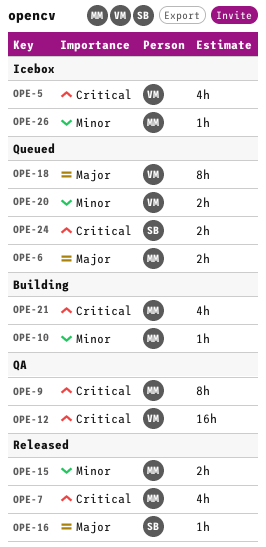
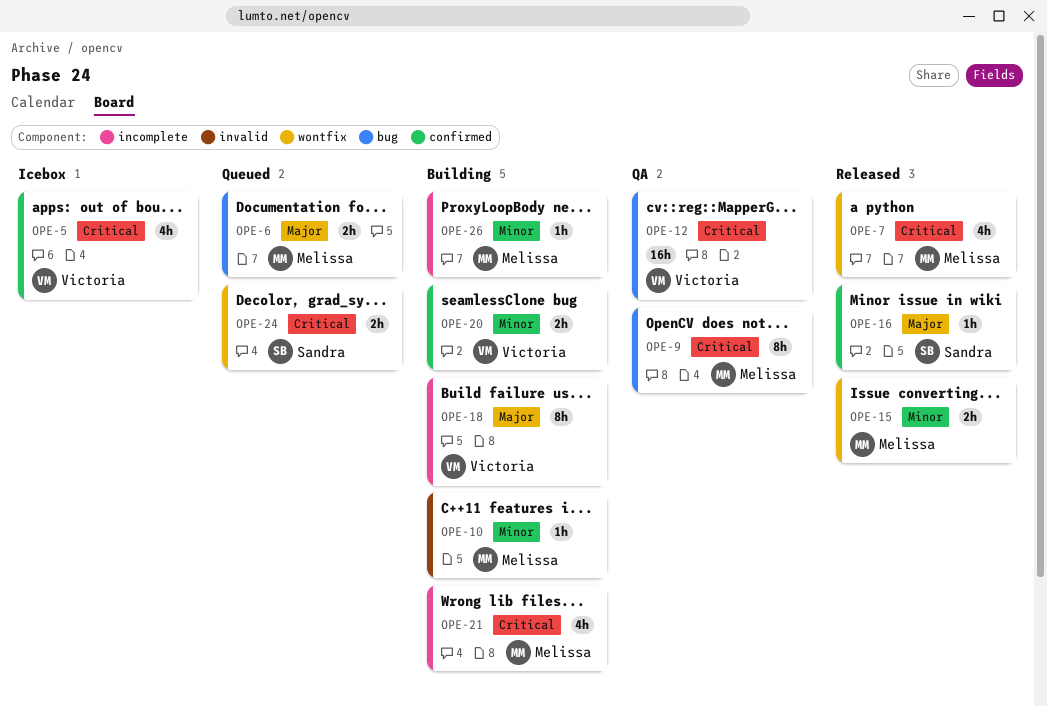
OPE-18, status: Queued -> Building
OPE-20, status: Queued -> Building
OPE-26, status: Icebox -> Building

